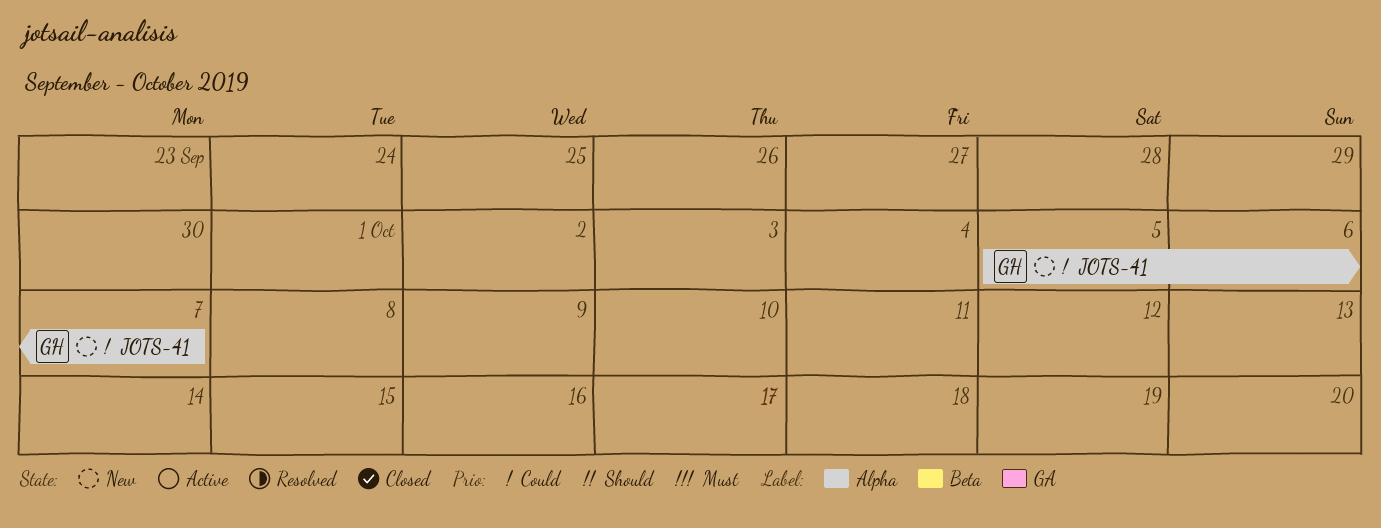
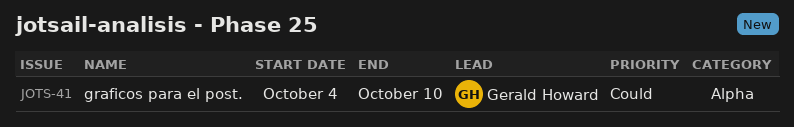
JOTS-41, start: Oct 5 -> Oct 4
JOTS-41, due: Oct 7 -> Oct 10

